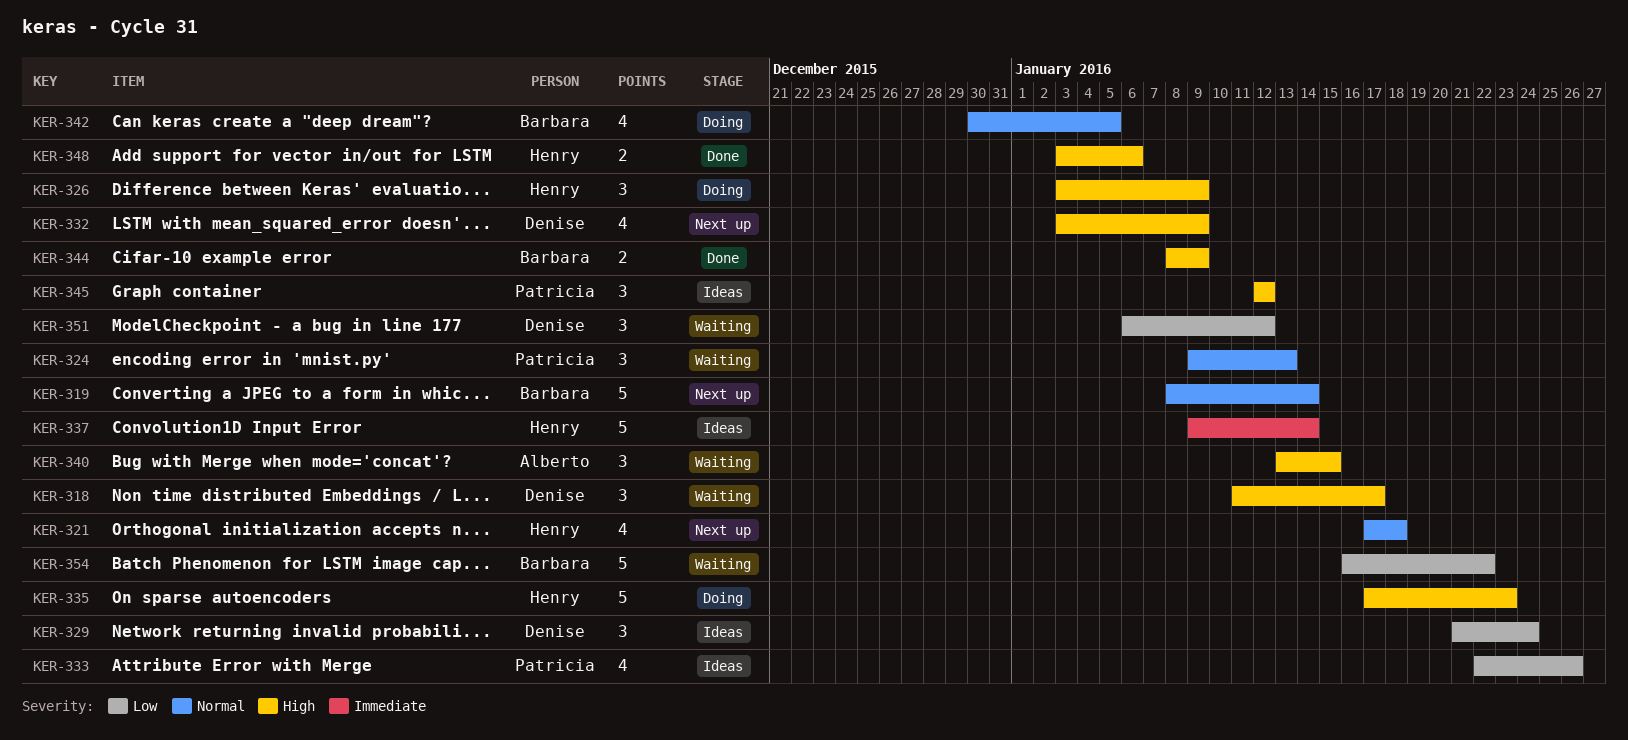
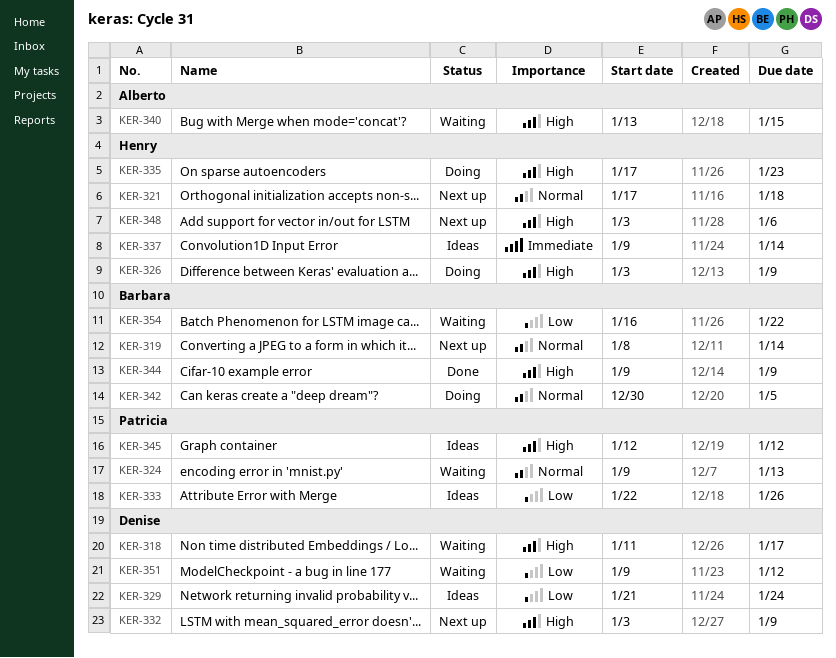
KER-344, start: Jan 8 -> Jan 9
KER-348, status: Done -> Next up
KER-351, start: Jan 6 -> Jan 9

